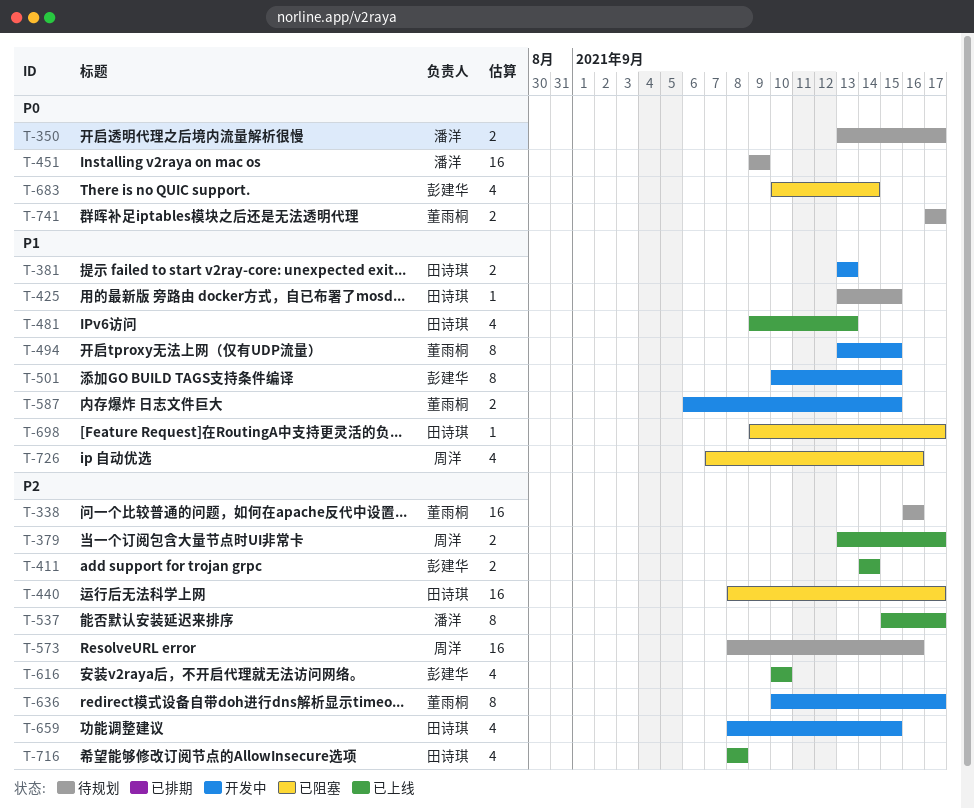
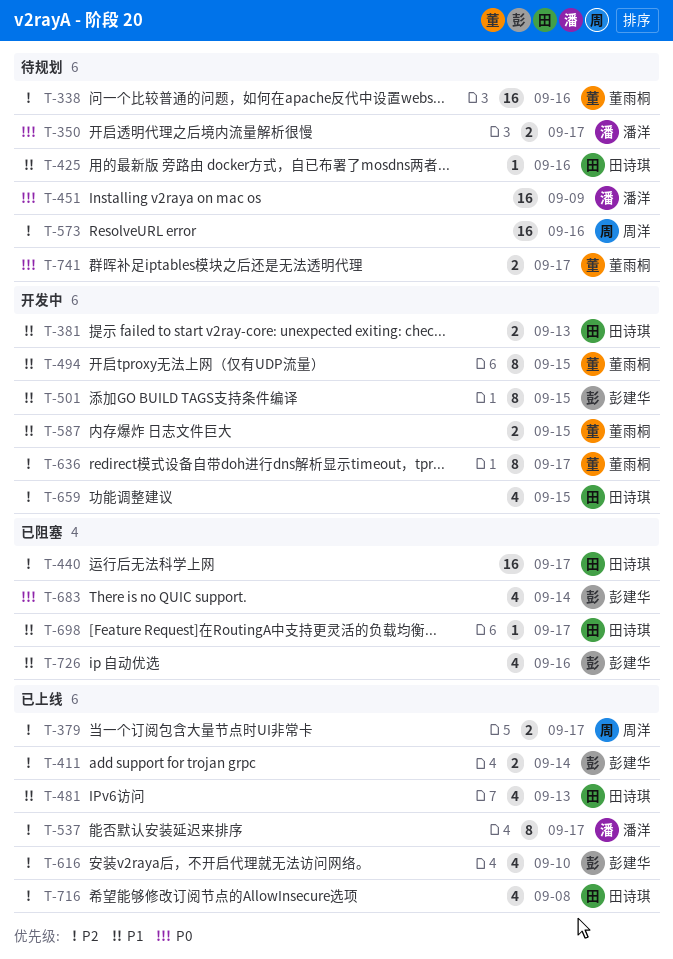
T-425, due: Sep 15 -> Sep 16
T-726, owner: 周洋 -> 彭建华

